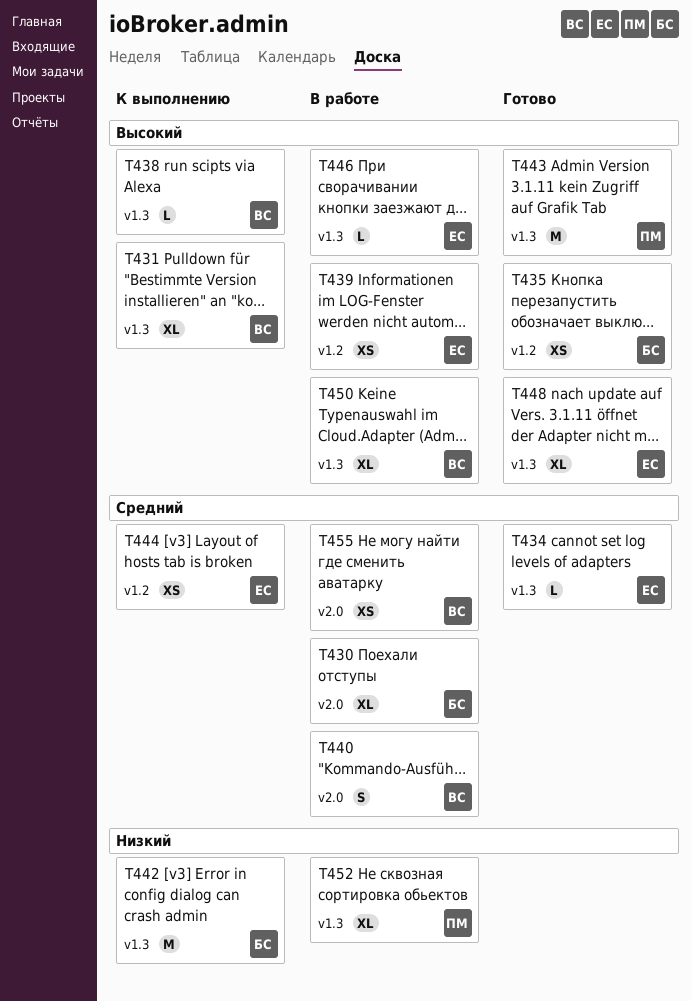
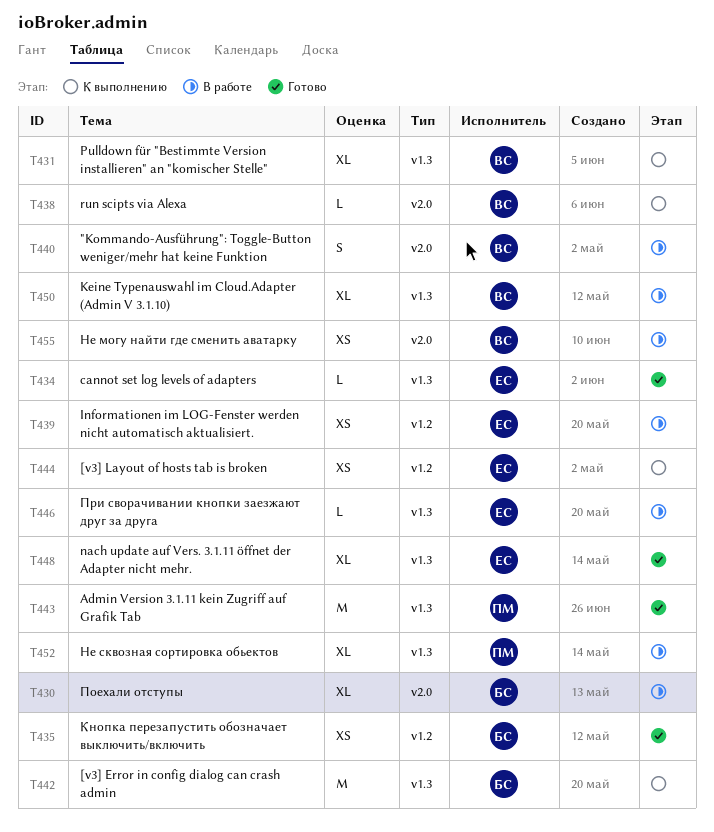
T438, label: v1.3 -> v2.0

